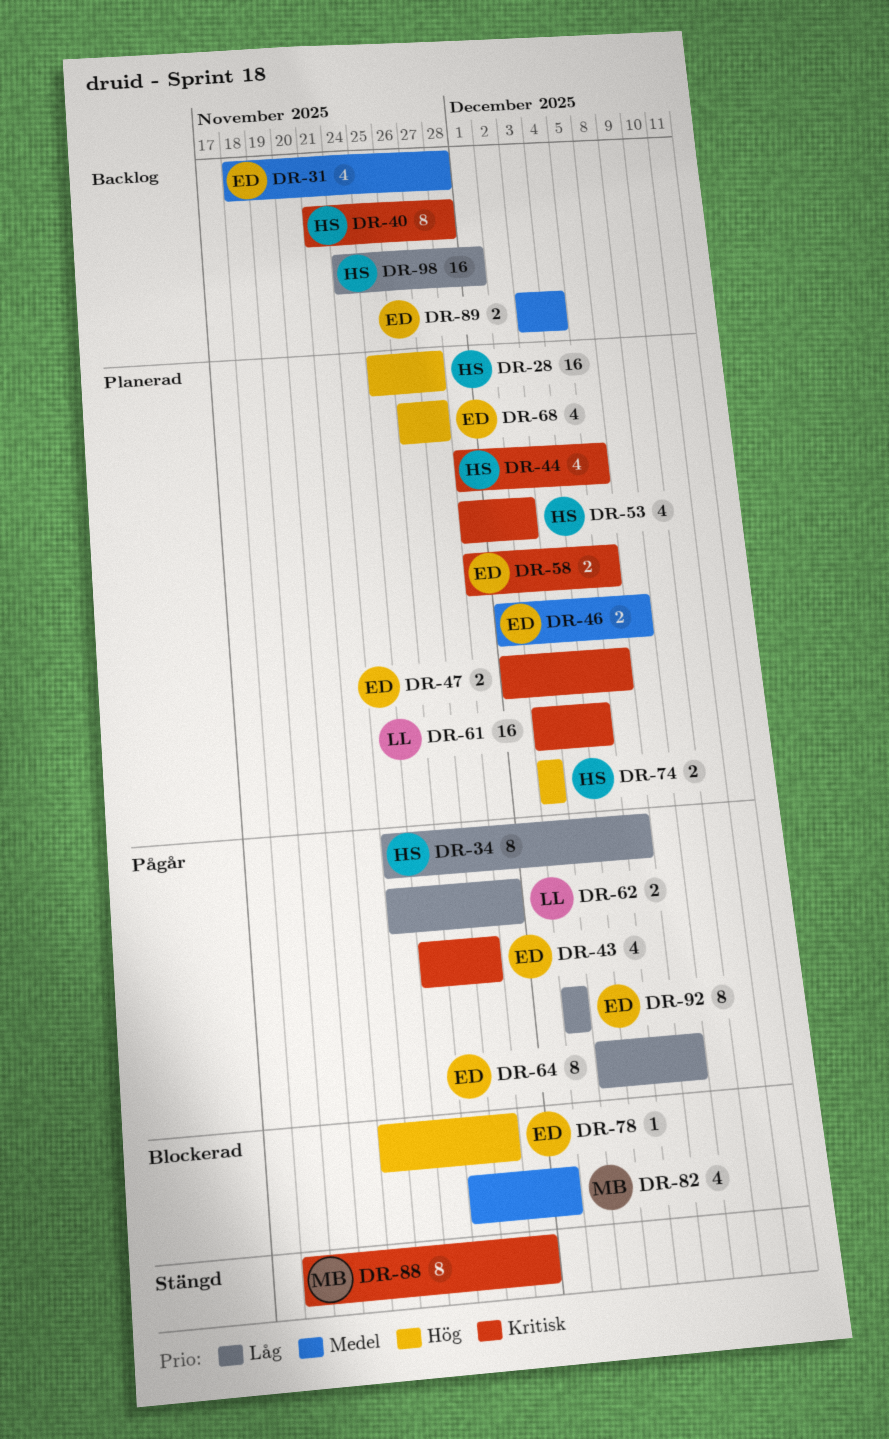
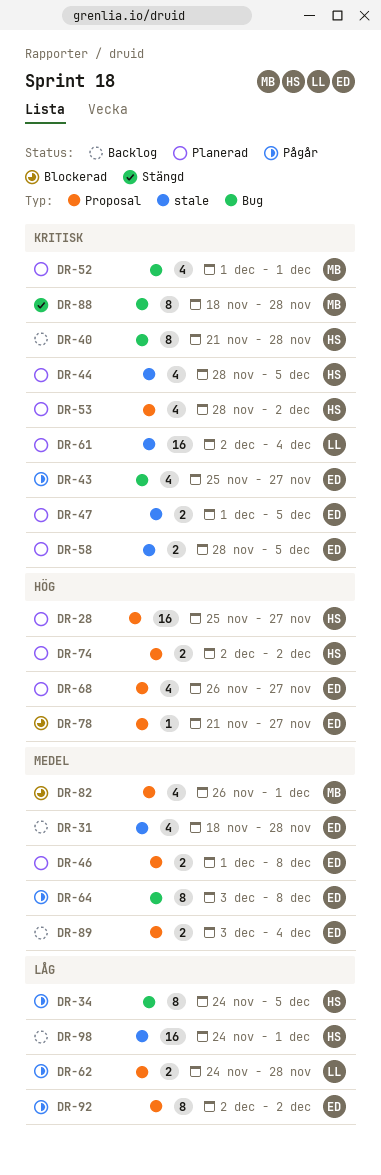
DR-52: none -> present
DR-64, priority: Låg -> Medel

